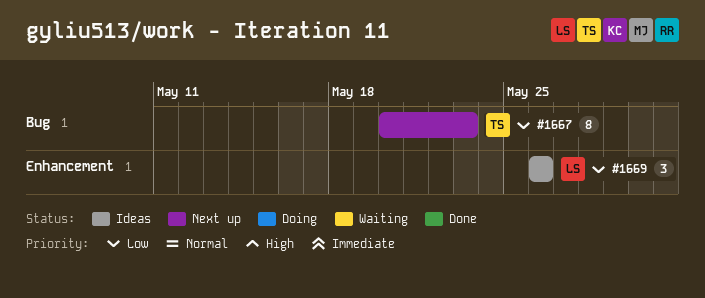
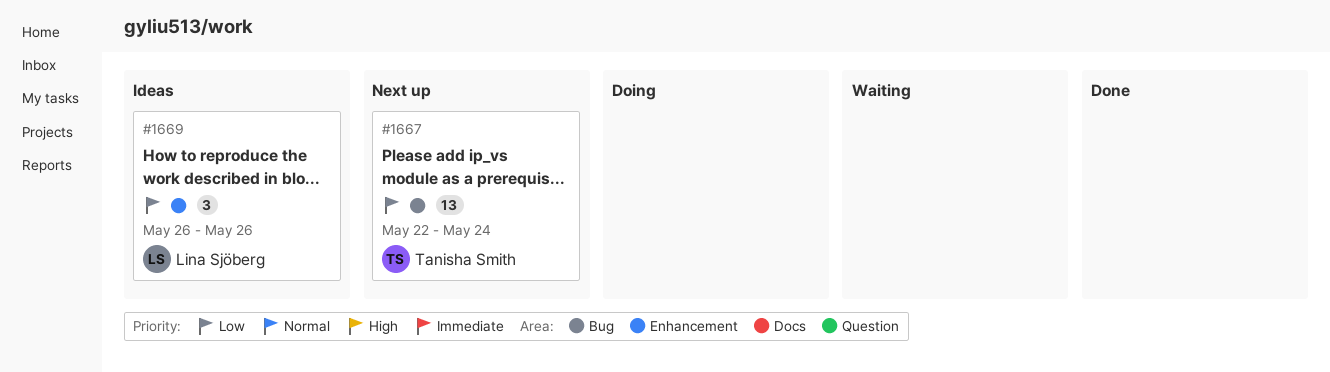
#1667, estimate: 8 -> 13
#1667, start: May 20 -> May 22
#1667, due: May 23 -> May 24

